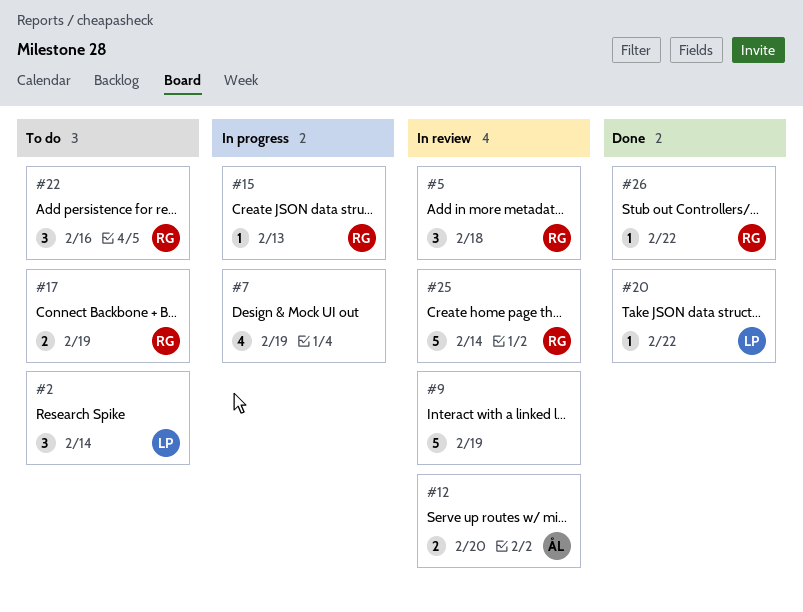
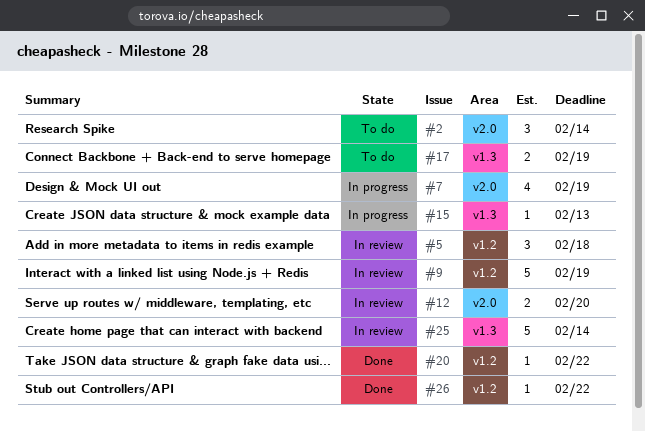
#22: present -> none

